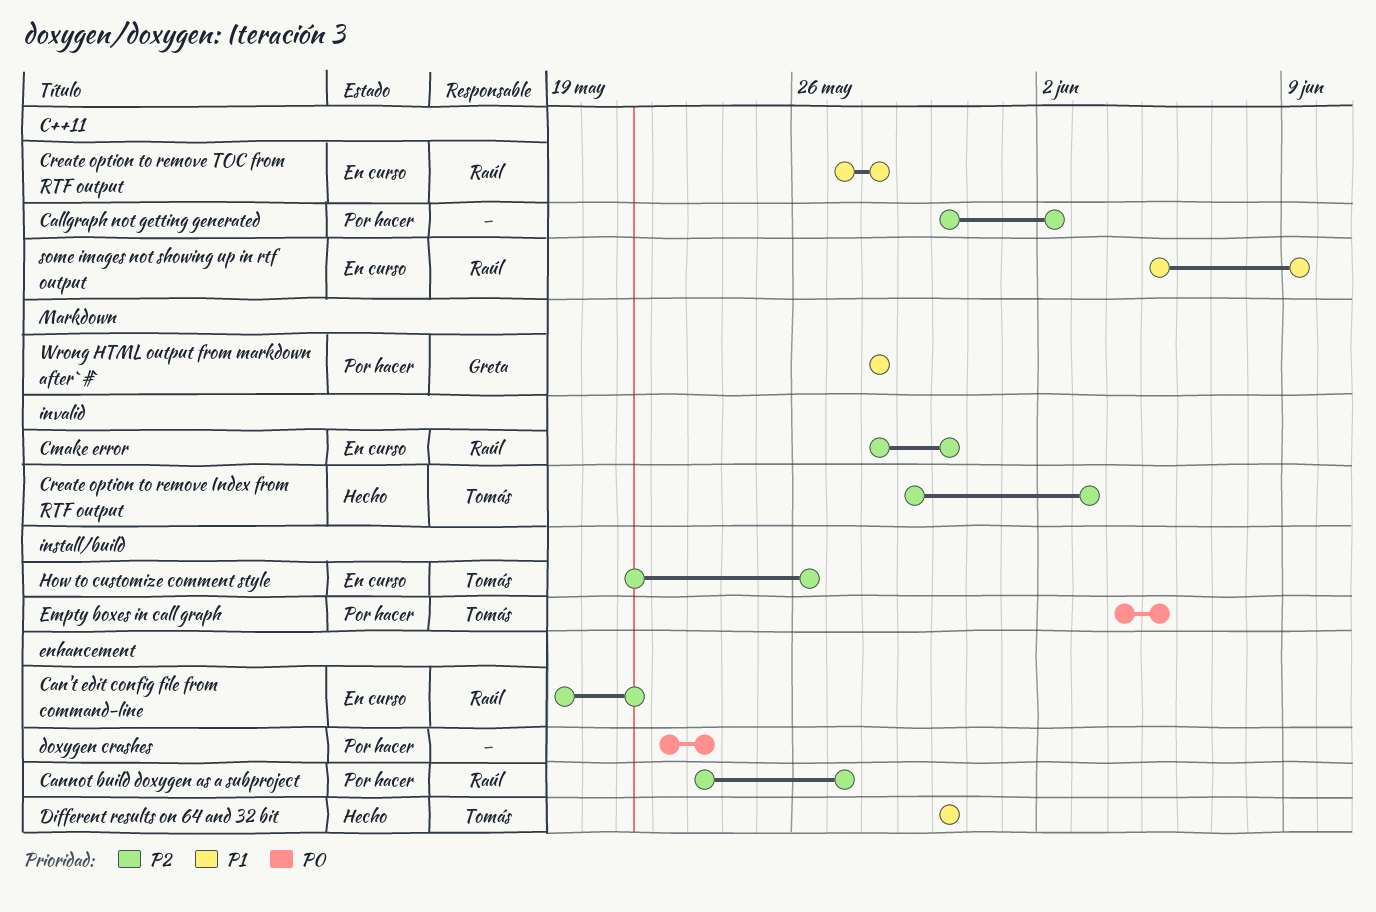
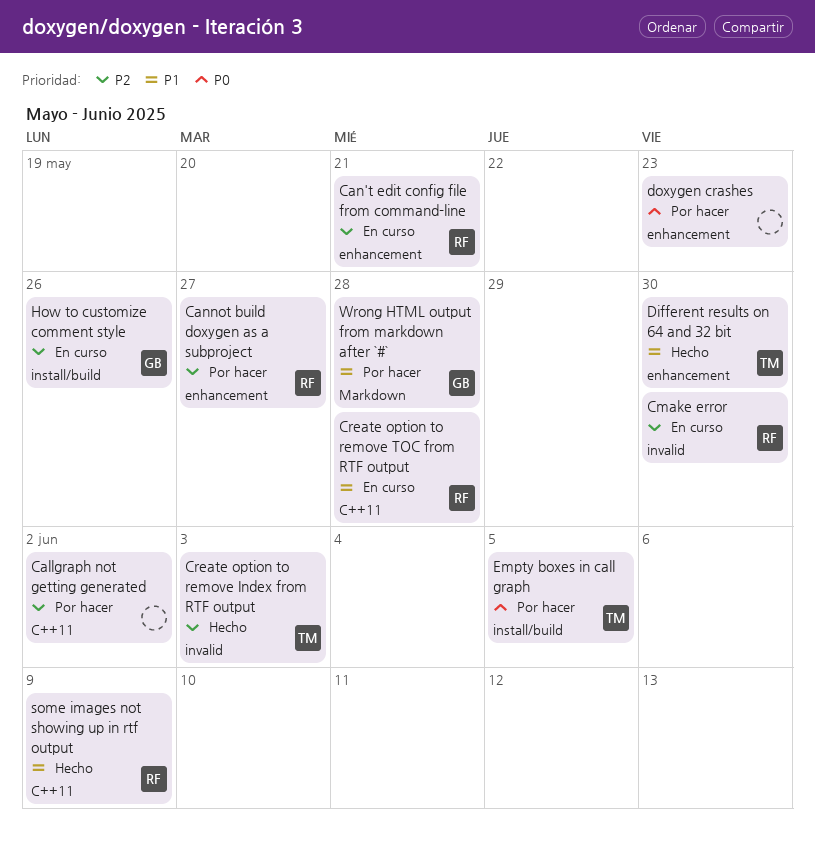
How to customize comment style, owner: Tomás -> Greta
some images not showing up in rtf output, status: En curso -> Hecho

